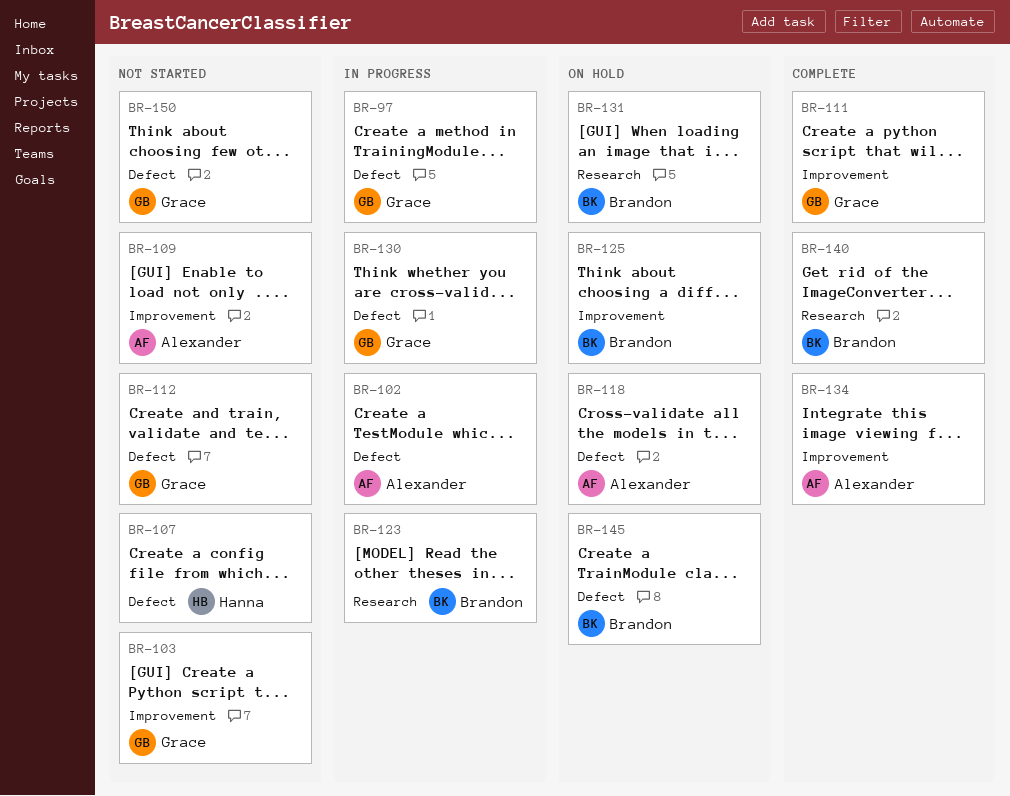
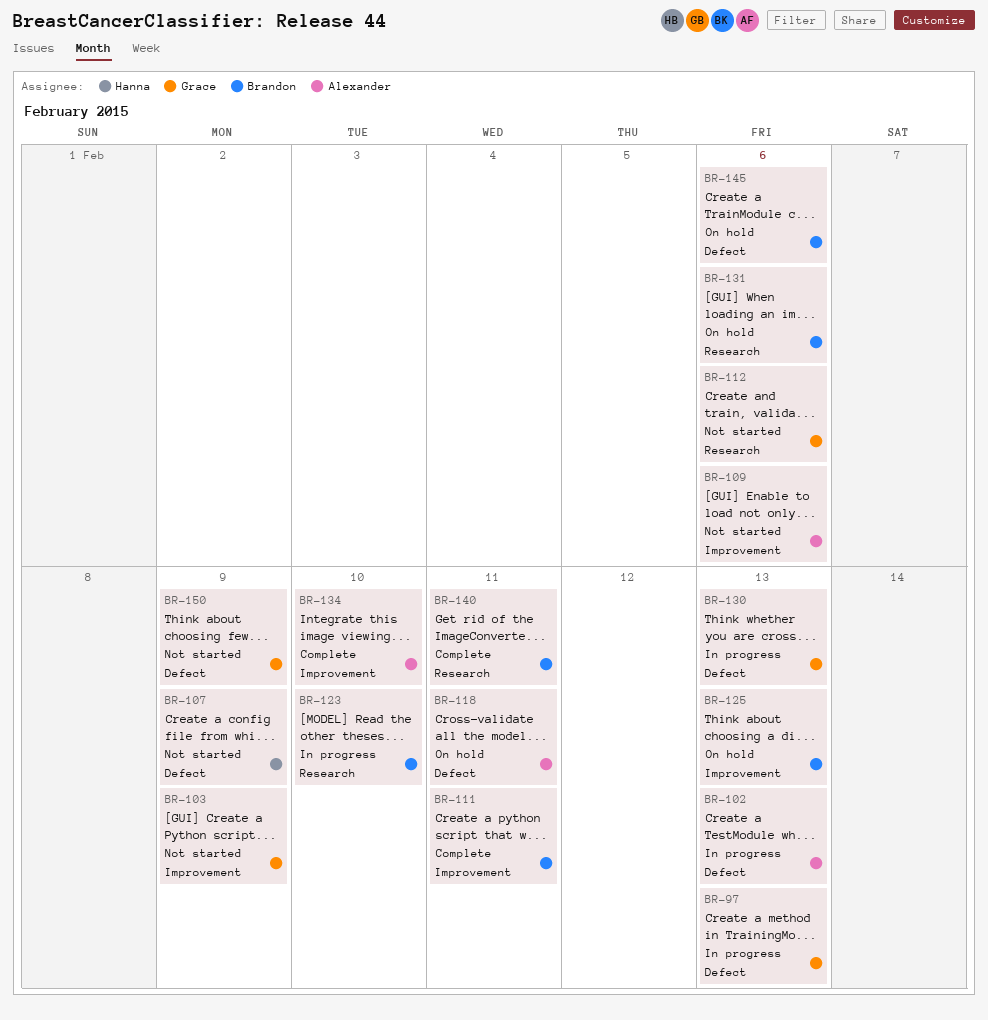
BR-111, owner: Grace -> Brandon
BR-112, label: Defect -> Research

